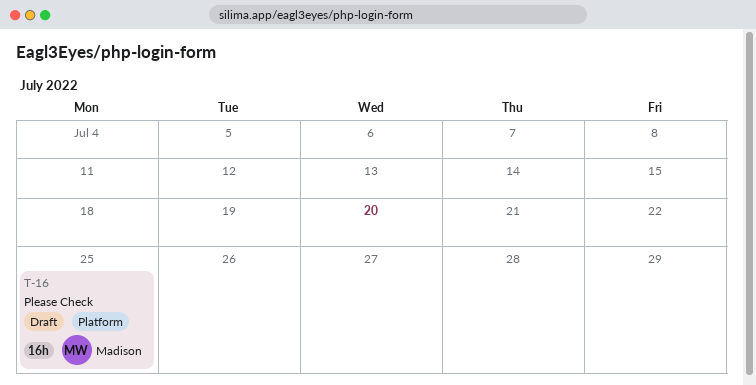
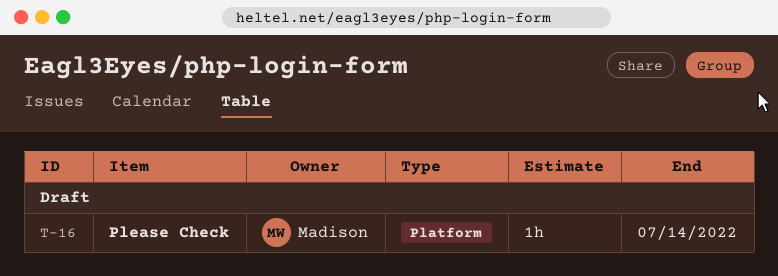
T-16, estimate: 16h -> 1h
T-16, due: Jul 25 -> Jul 14

